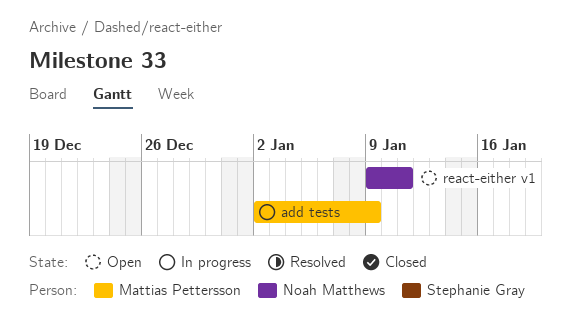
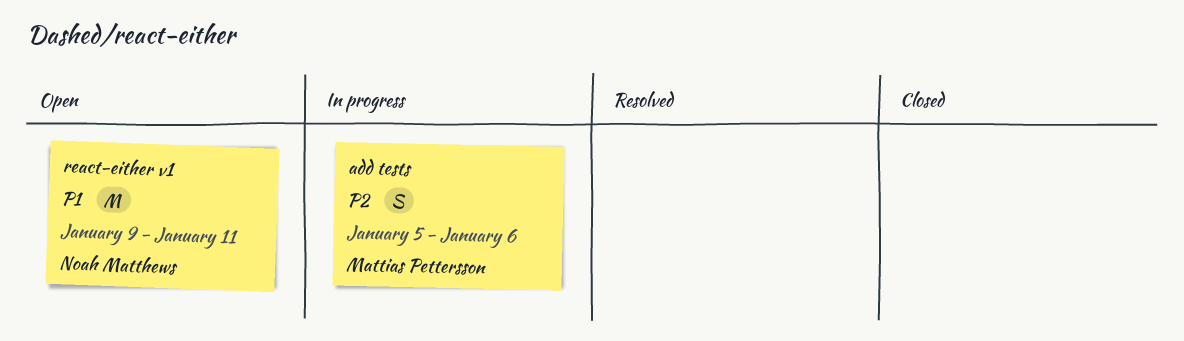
add tests, start: Jan 2 -> Jan 5
add tests, due: Jan 9 -> Jan 6

